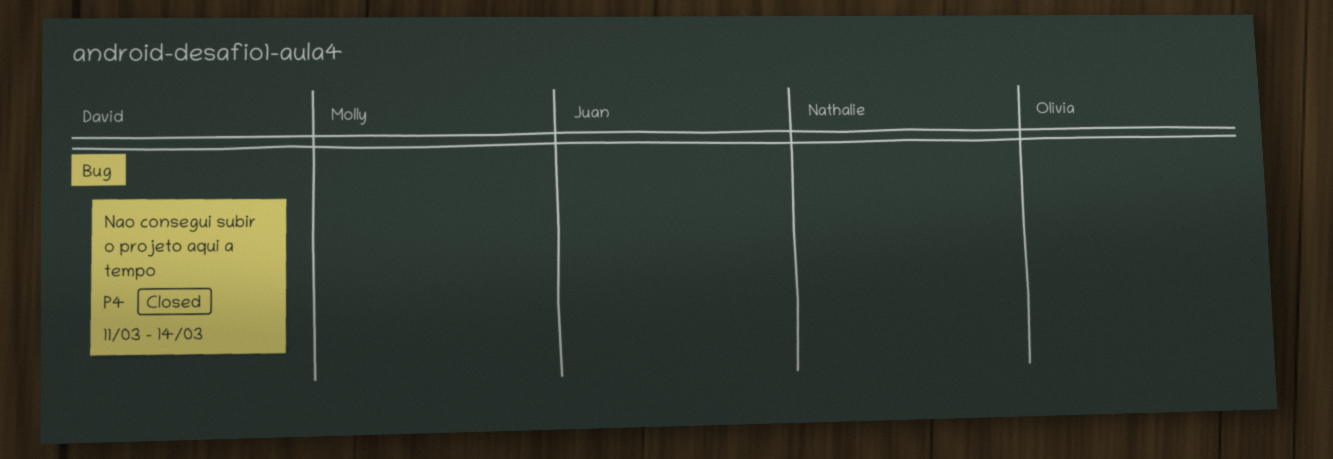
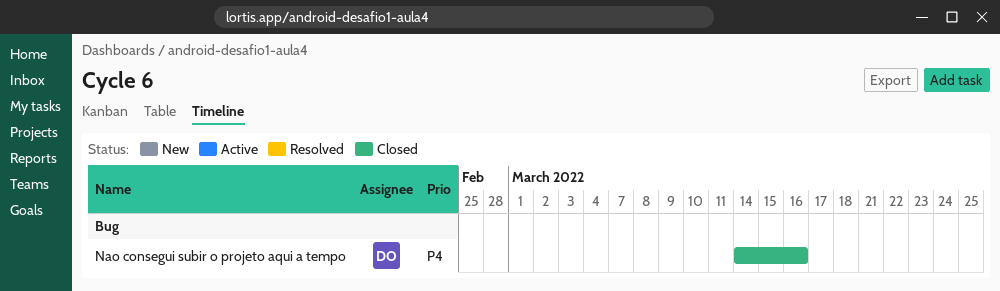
Nao consegui subir o projeto aqui a tempo, start: Mar 11 -> Mar 14
Nao consegui subir o projeto aqui a tempo, due: Mar 14 -> Mar 16

